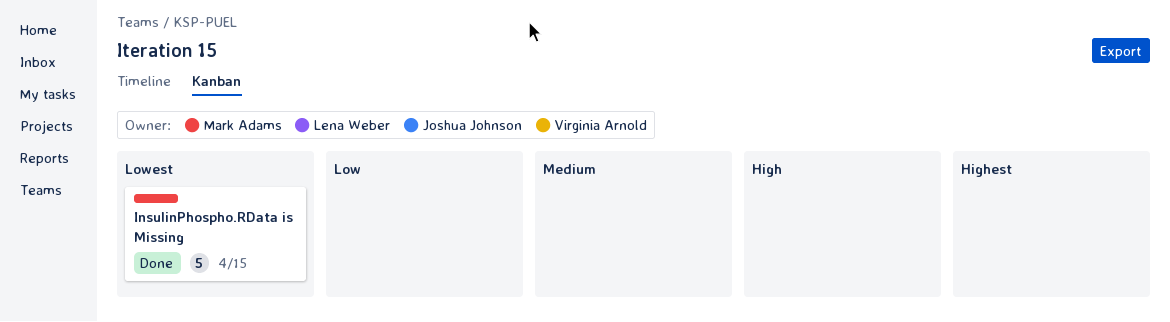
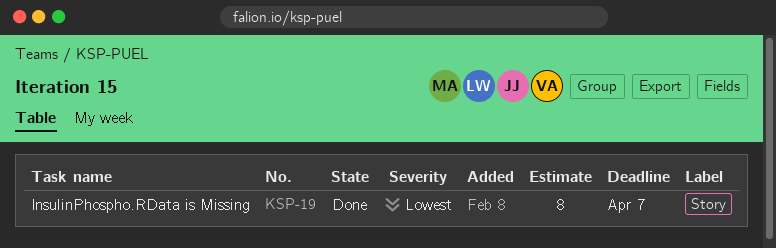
InsulinPhospho.RData is Missing, estimate: 5 -> 8
InsulinPhospho.RData is Missing, due: Apr 15 -> Apr 7

